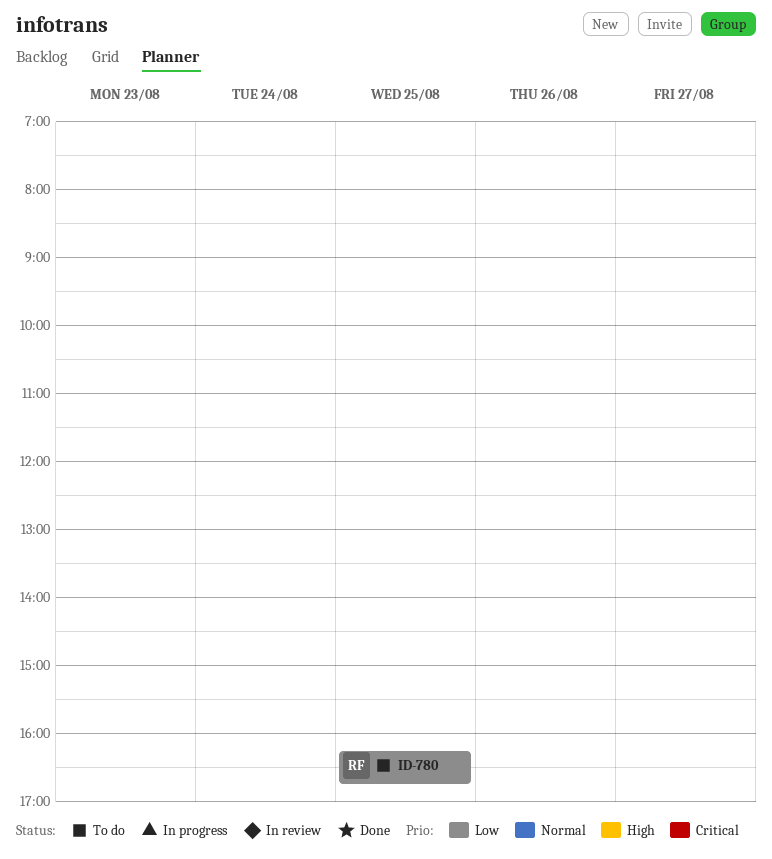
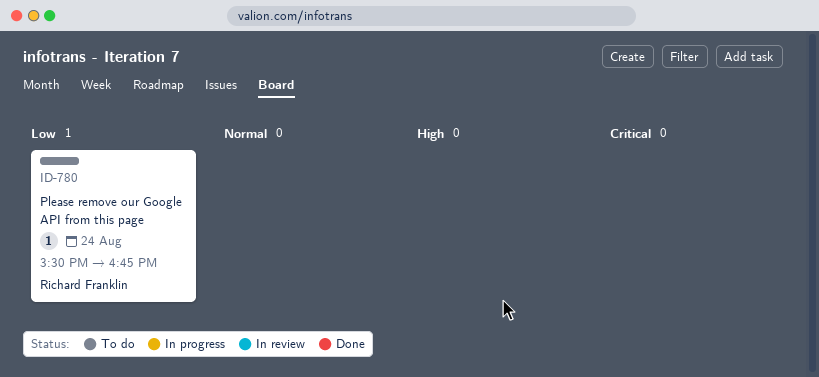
ID-780, day: Aug 25 -> Aug 24
ID-780, begins: 16:15 -> 15:30

